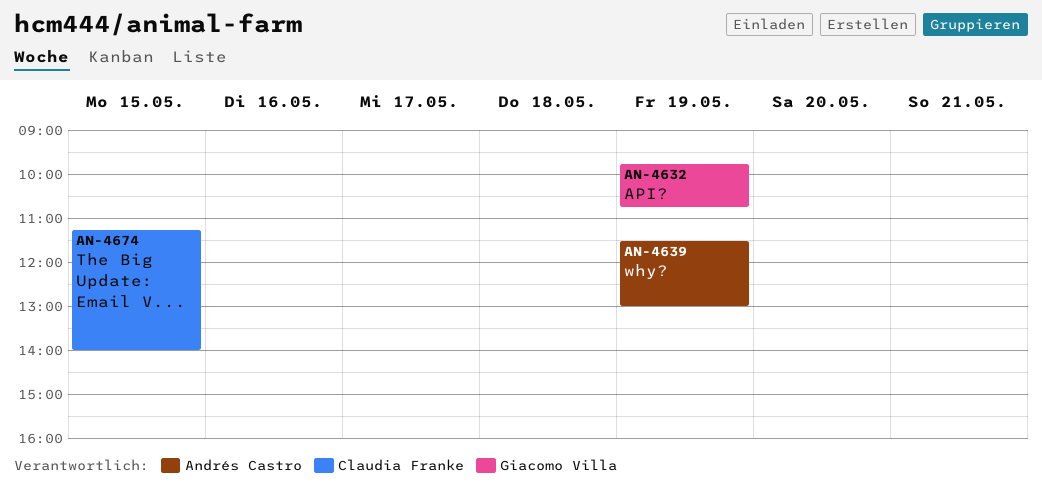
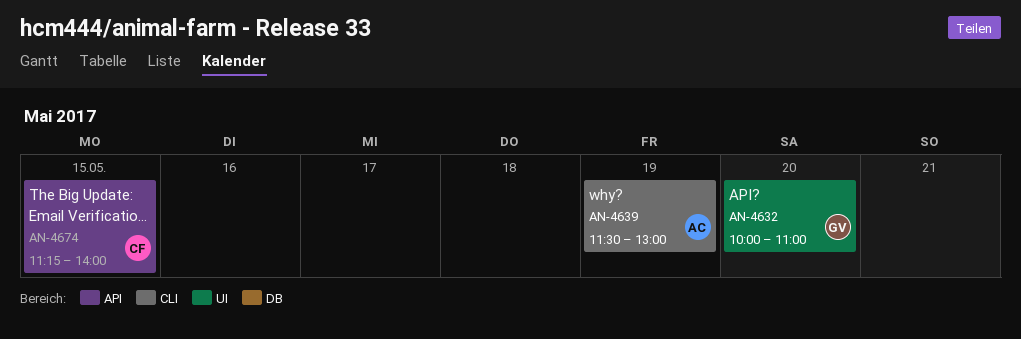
AN-4632, day: May 19 -> May 20
AN-4632, begins: 09:45 -> 10:00
AN-4632, ends: 10:45 -> 11:00

